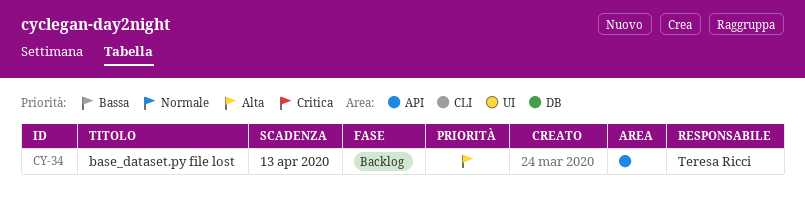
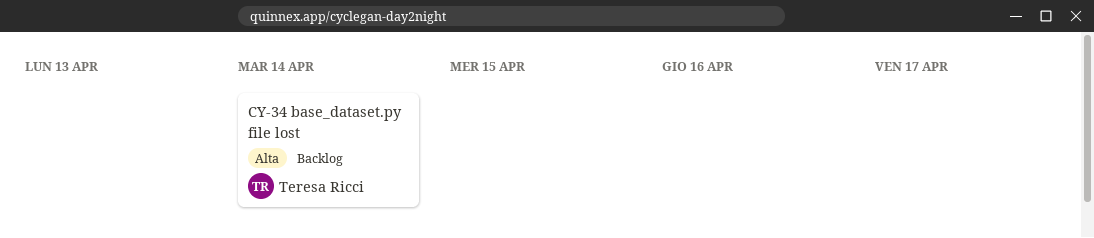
CY-34, due: Apr 13 -> Apr 14

